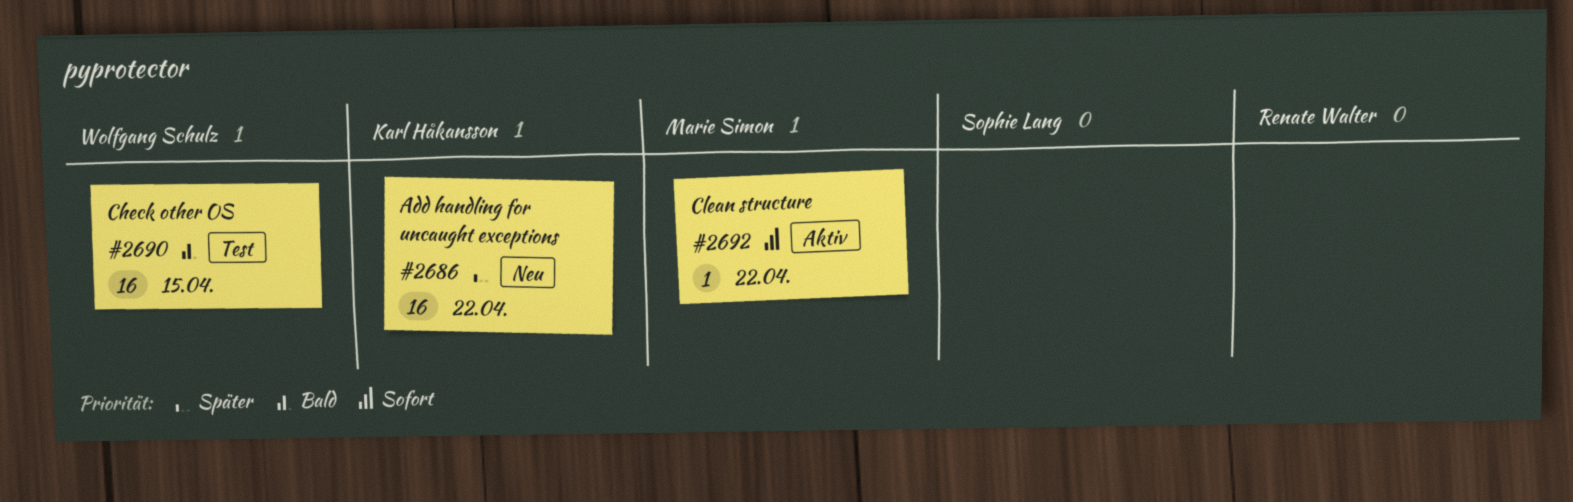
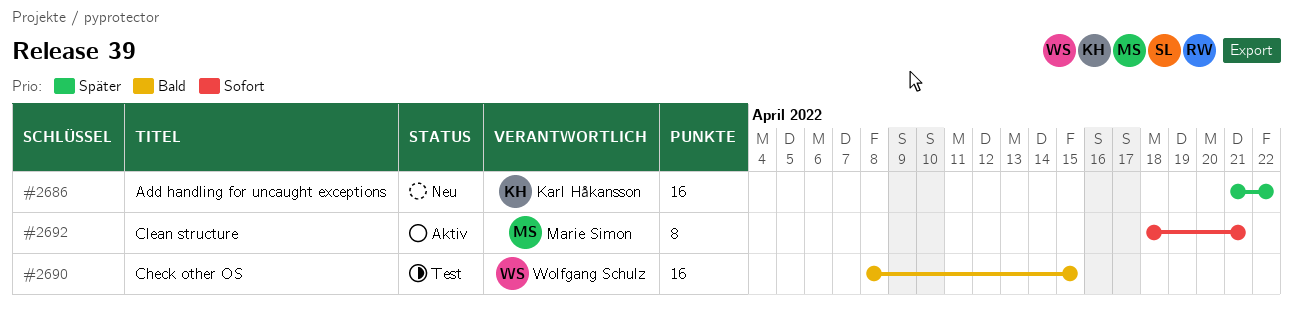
#2692, estimate: 1 -> 8
#2692, due: Apr 22 -> Apr 21

